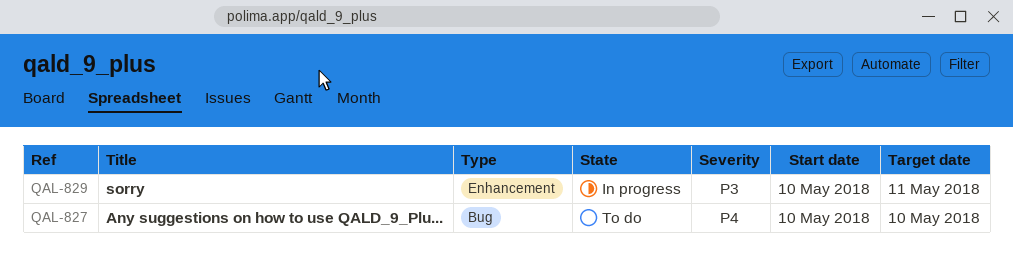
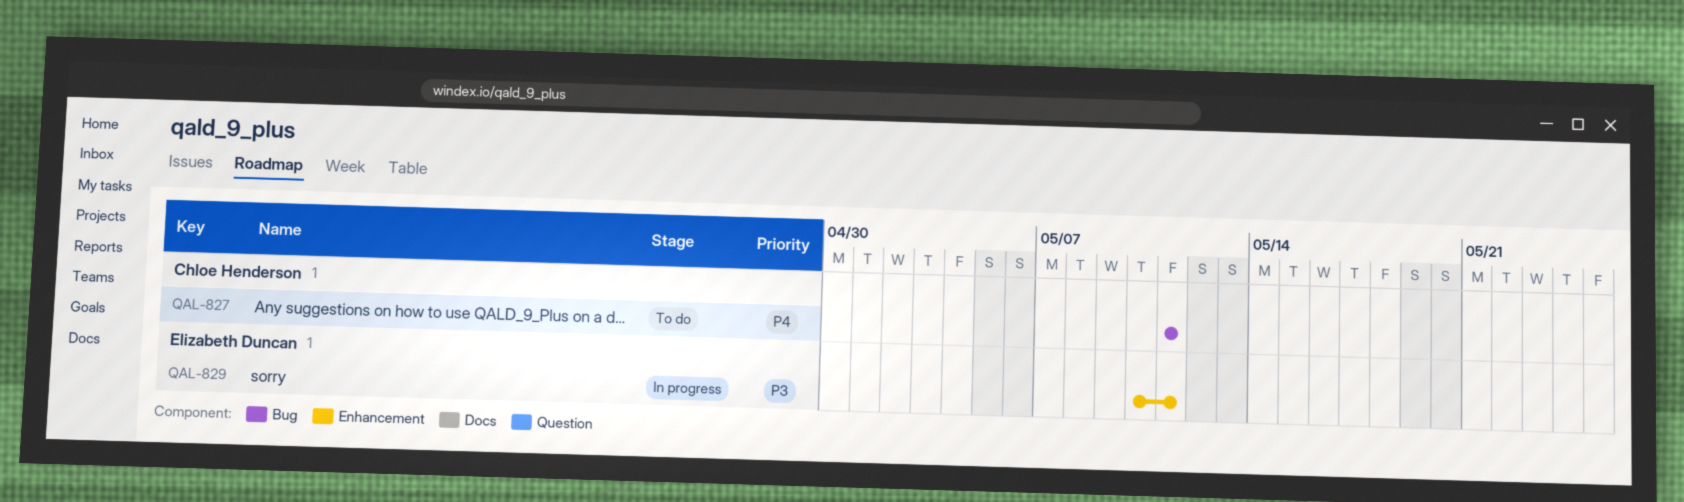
QAL-827, start: May 10 -> May 11
QAL-827, due: May 10 -> May 11

